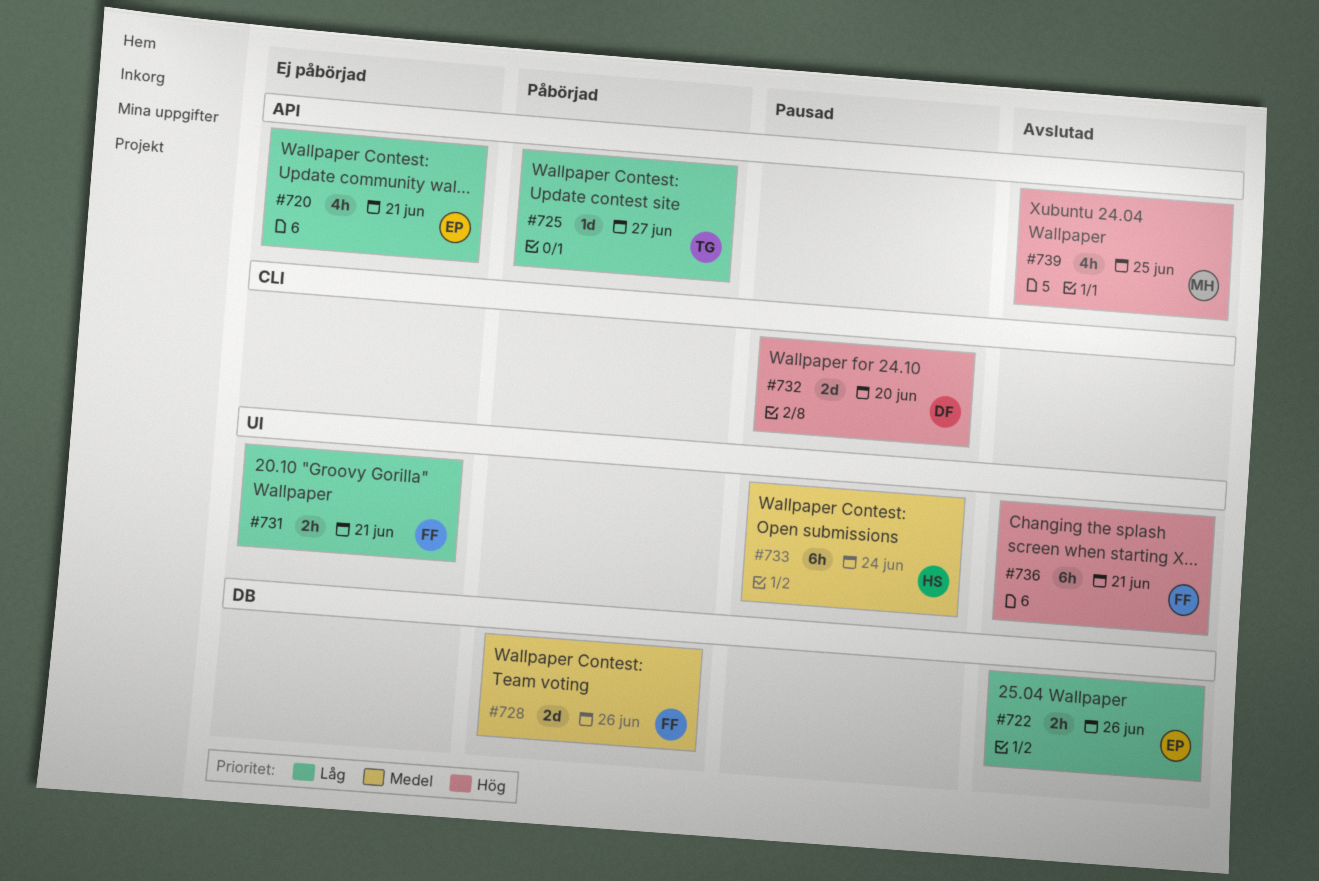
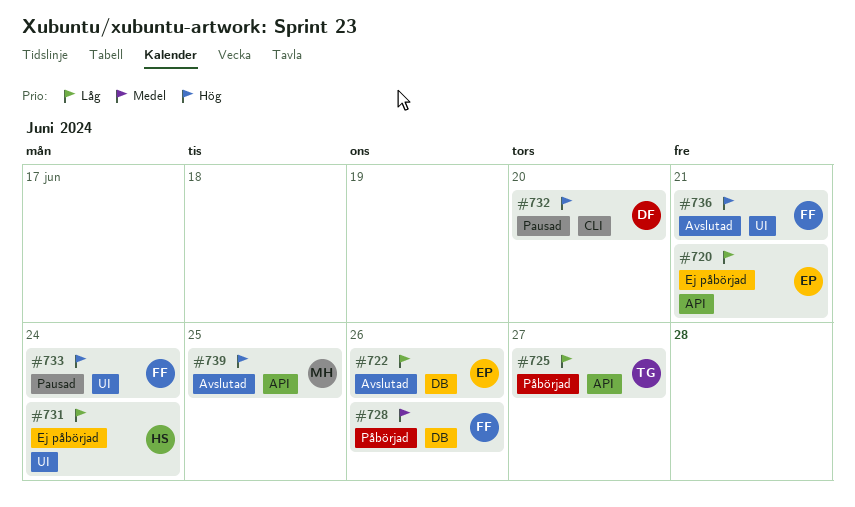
#731, owner: FF -> HS
#731, due: Jun 21 -> Jun 24
#733, owner: HS -> FF
#733, priority: Medel -> Hög

